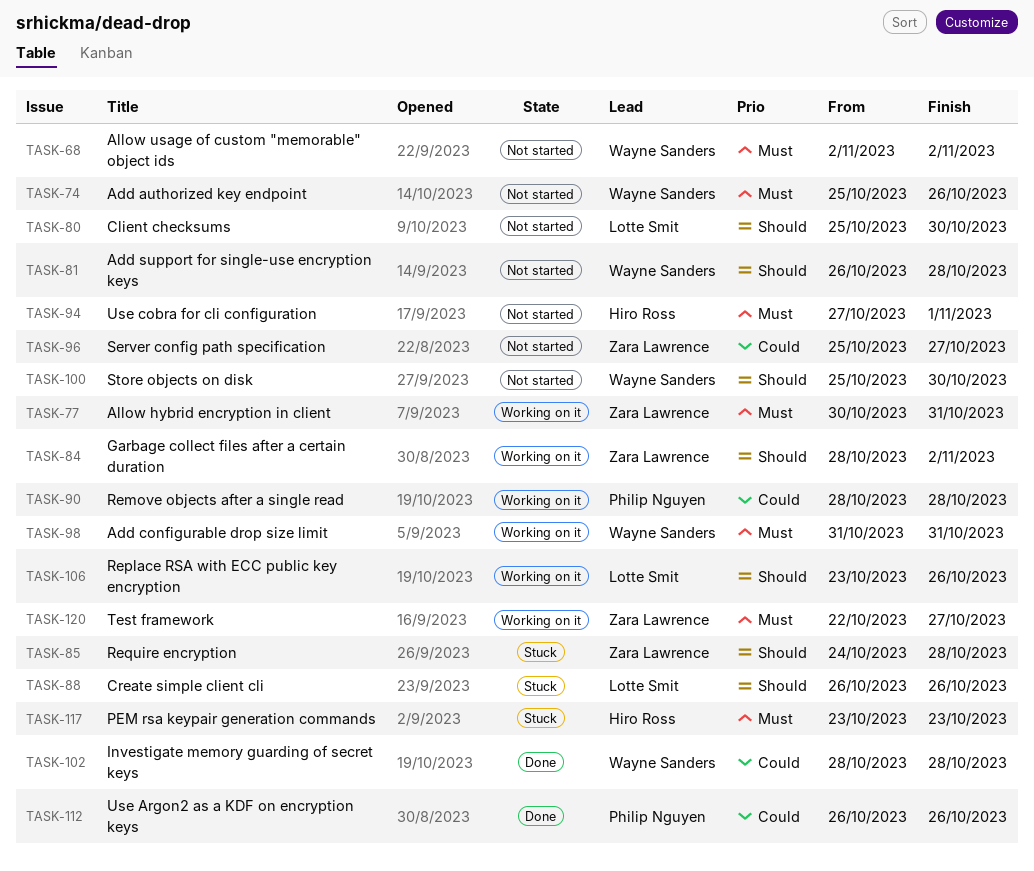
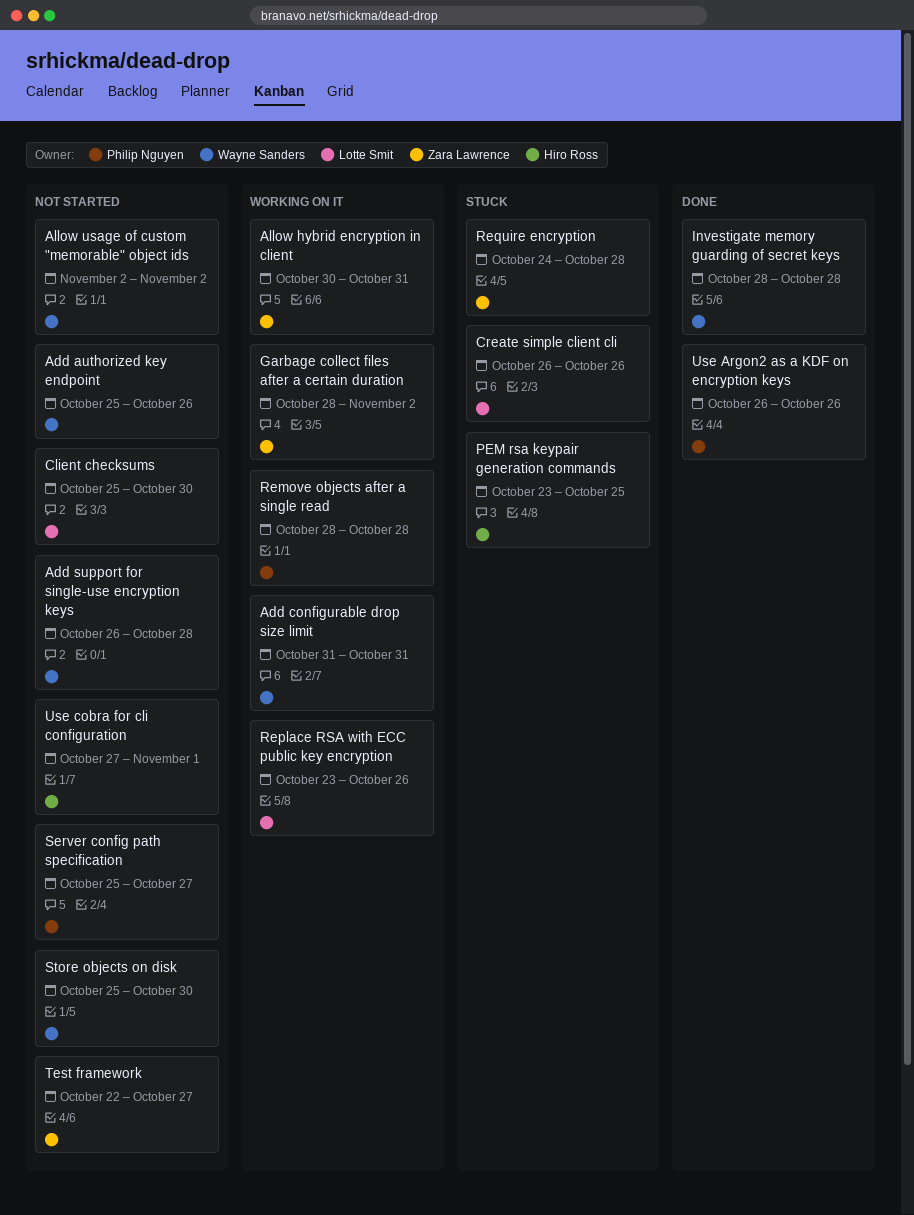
PEM rsa keypair generation commands, due: Oct 23 -> Oct 25
Server config path specification, owner: Zara Lawrence -> Philip Nguyen
Test framework, status: Working on it -> Not started

